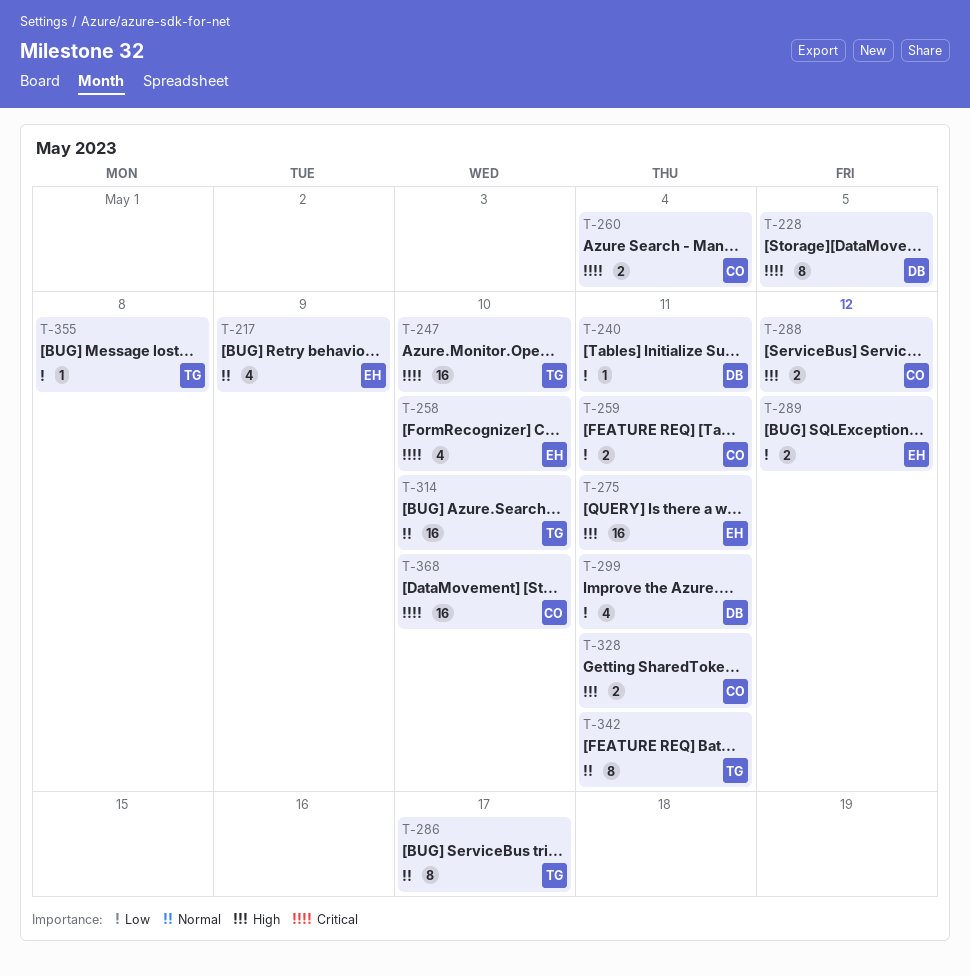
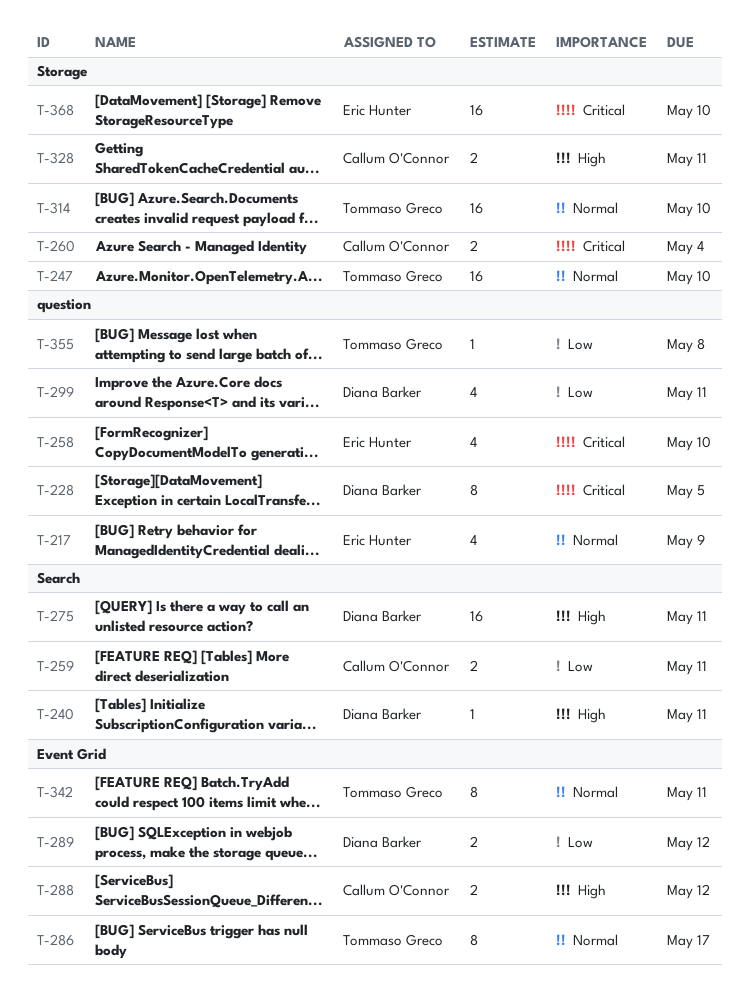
T-240, priority: Low -> High
T-247, priority: Critical -> Normal
T-275, owner: Eric Hunter -> Diana Barker
T-289, owner: Eric Hunter -> Diana Barker
T-368, owner: Callum O'Connor -> Eric Hunter

